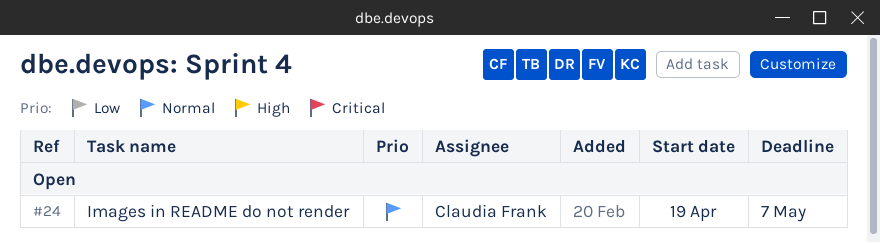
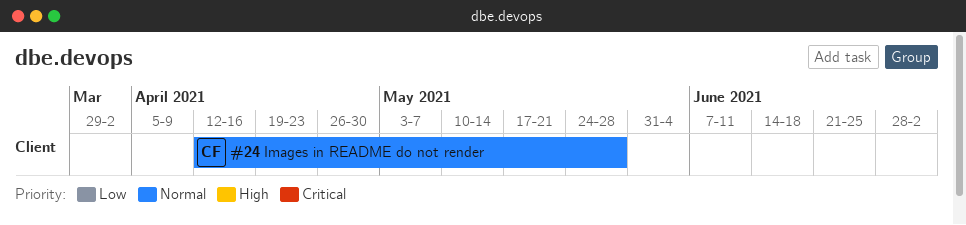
#24, start: Apr 19 -> Apr 12
#24, due: May 7 -> May 28

